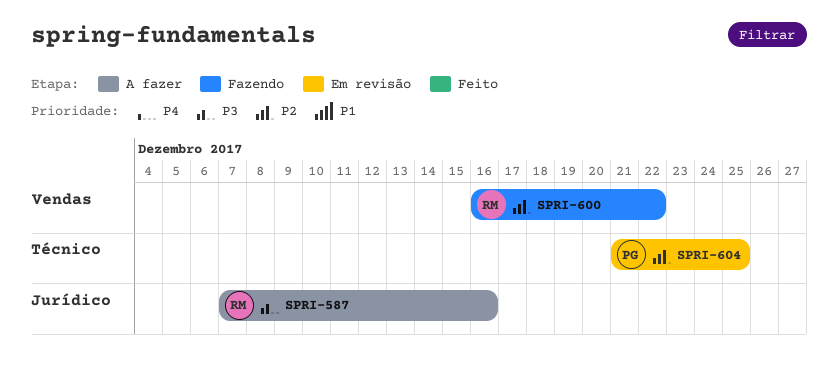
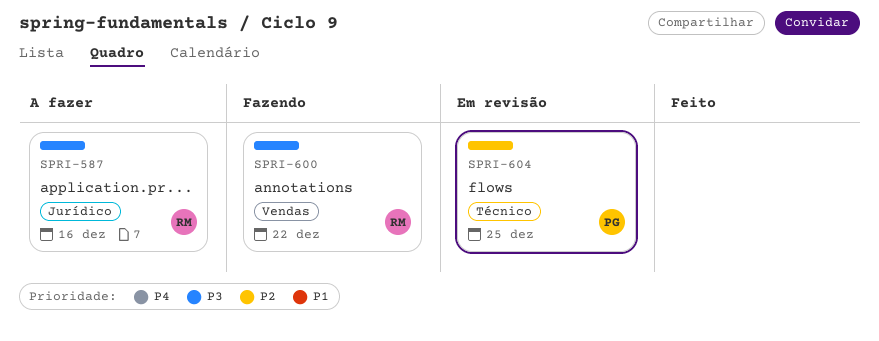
SPRI-600, priority: P2 -> P3

